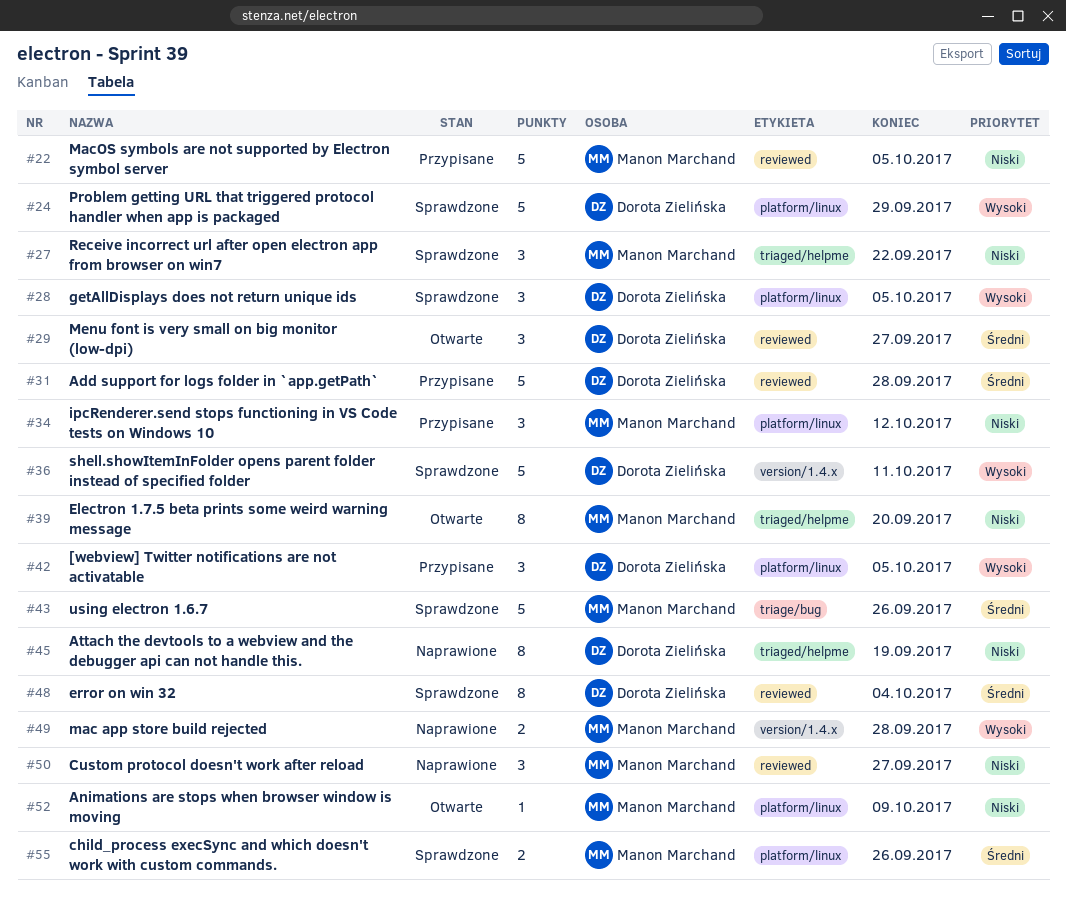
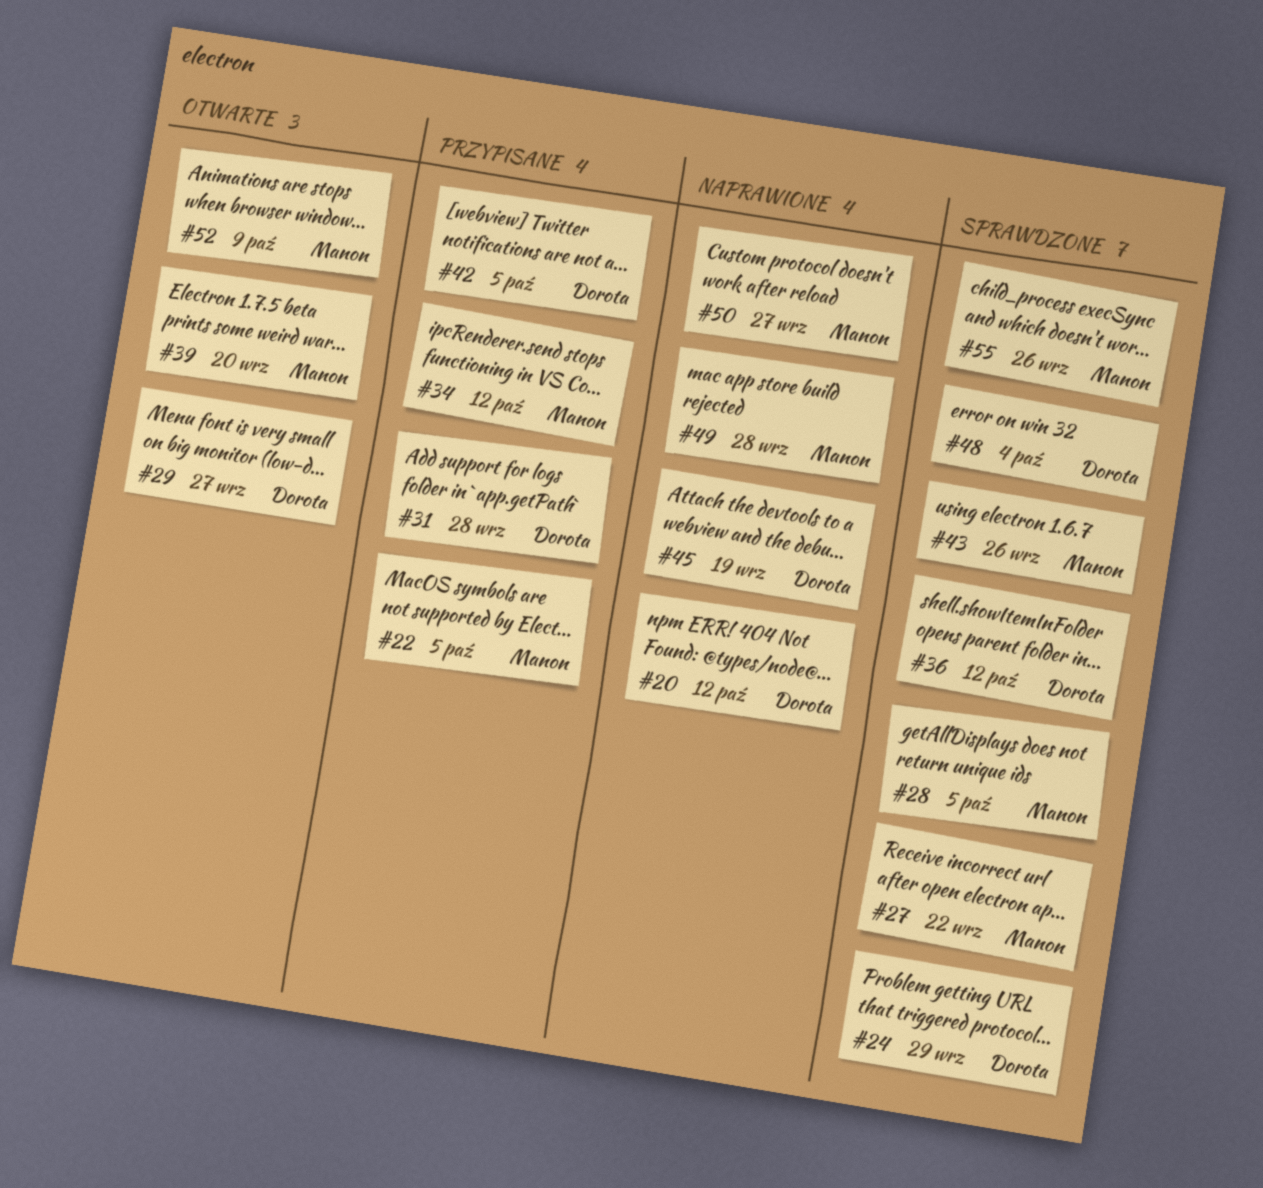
#20: none -> present
#28, owner: Dorota Zielińska -> Manon Marchand
#36, due: Oct 11 -> Oct 12

